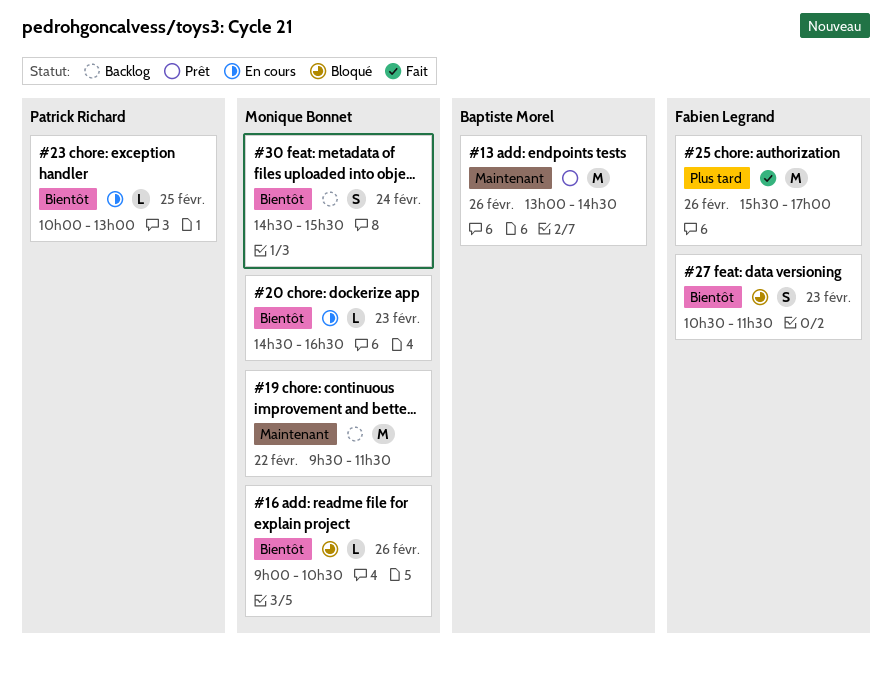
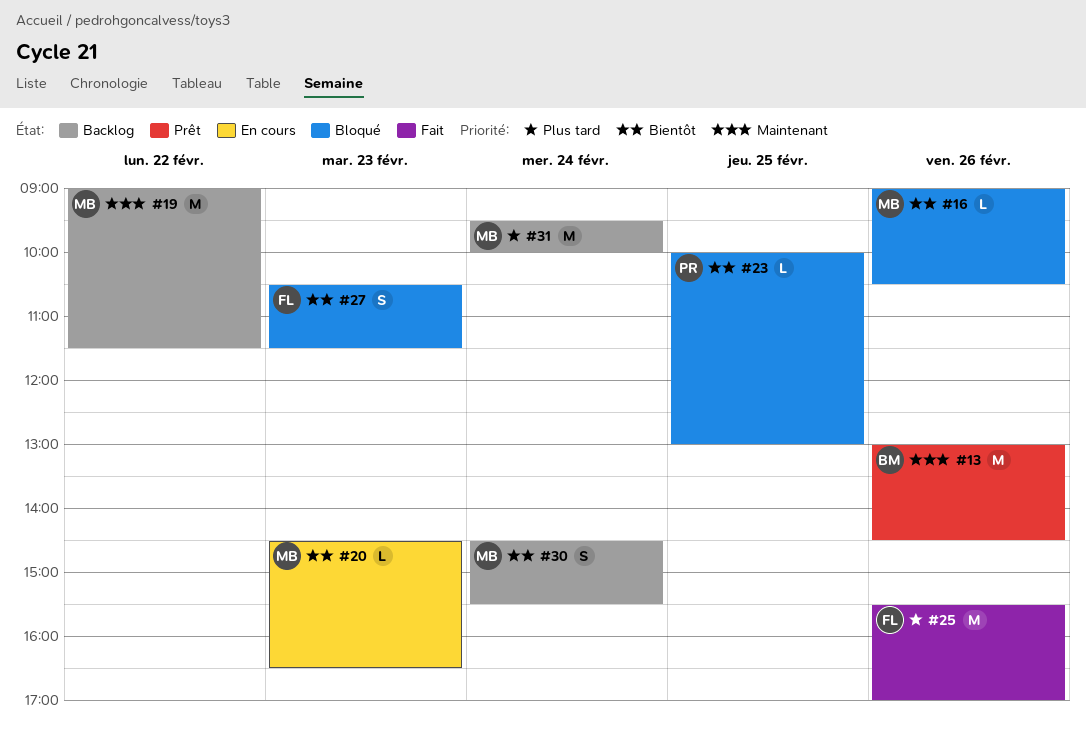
#19, begins: 09:30 -> 09:00
#23, status: En cours -> Bloqué
#31: none -> present

